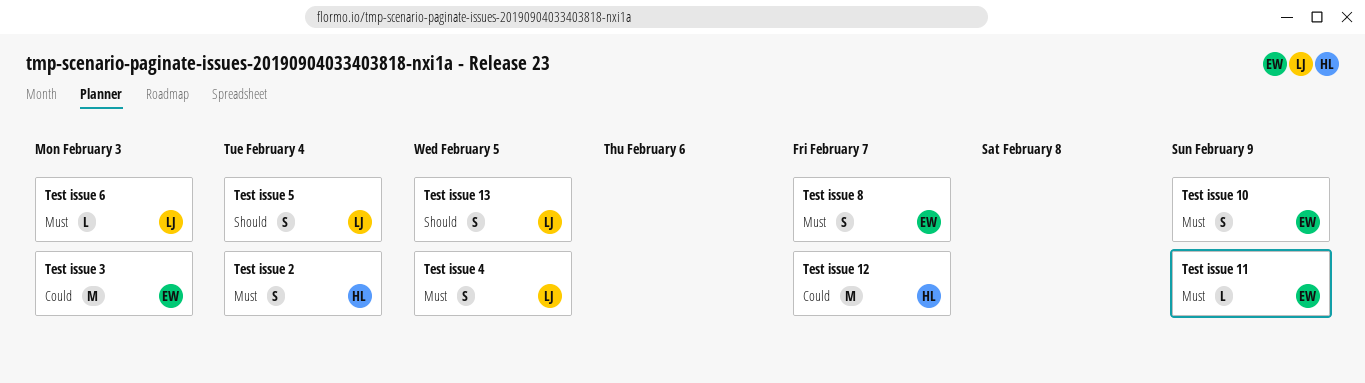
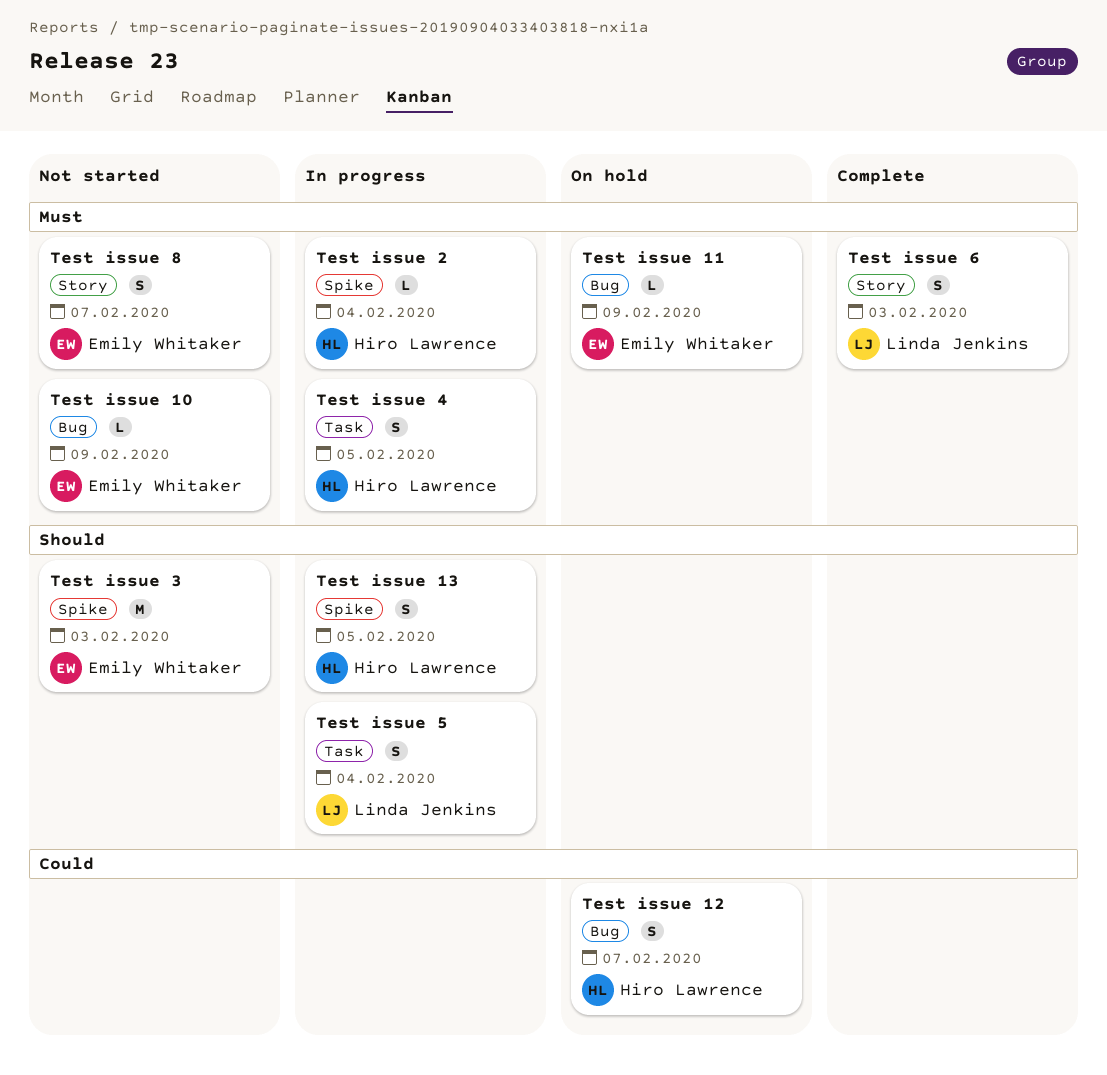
Test issue 10, estimate: S -> L
Test issue 12, estimate: M -> S
Test issue 13, owner: Linda Jenkins -> Hiro Lawrence
Test issue 2, estimate: S -> L
Test issue 3, priority: Could -> Should
Test issue 4, owner: Linda Jenkins -> Hiro Lawrence
Test issue 6, estimate: L -> S

